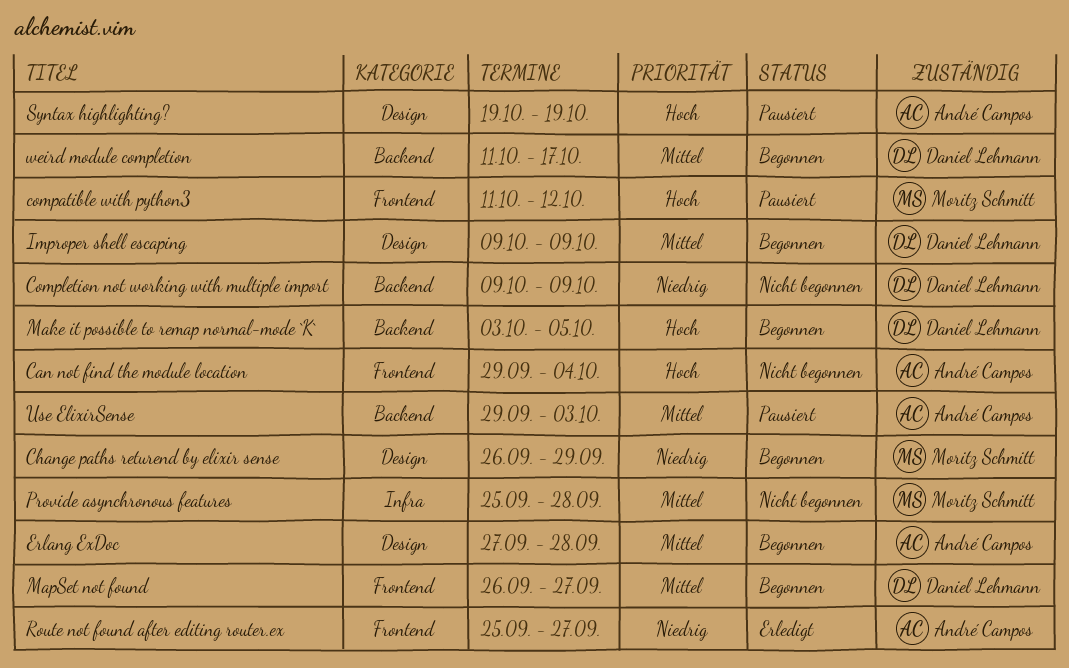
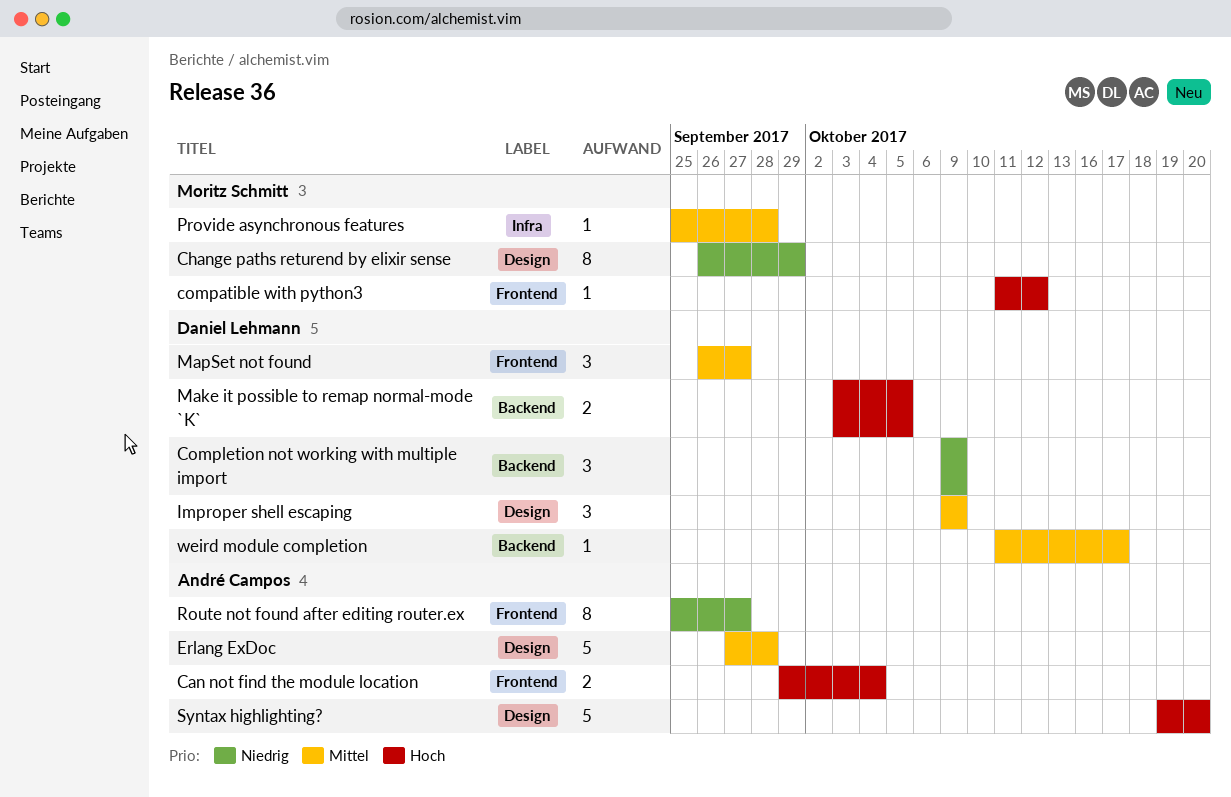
Syntax highlighting?, due: Oct 19 -> Oct 20
Use ElixirSense: present -> none

